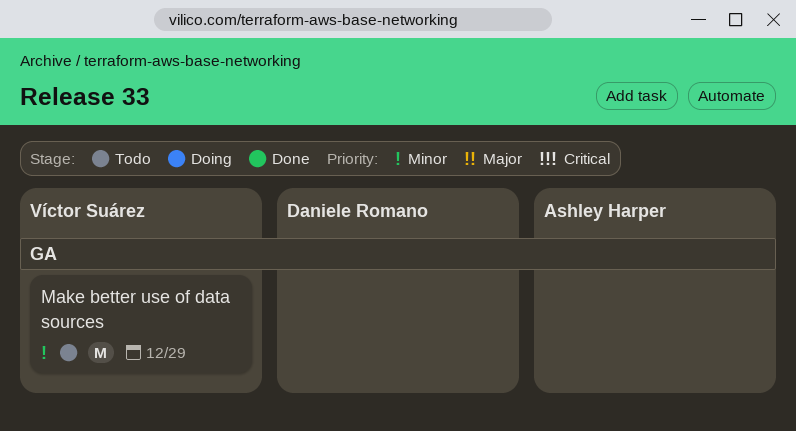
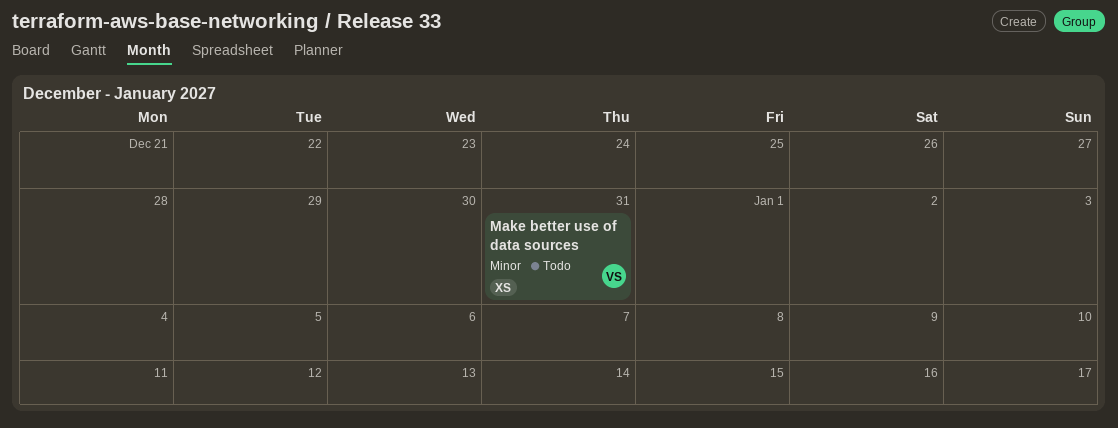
Make better use of data sources, estimate: M -> XS
Make better use of data sources, due: Dec 29 -> Dec 31

